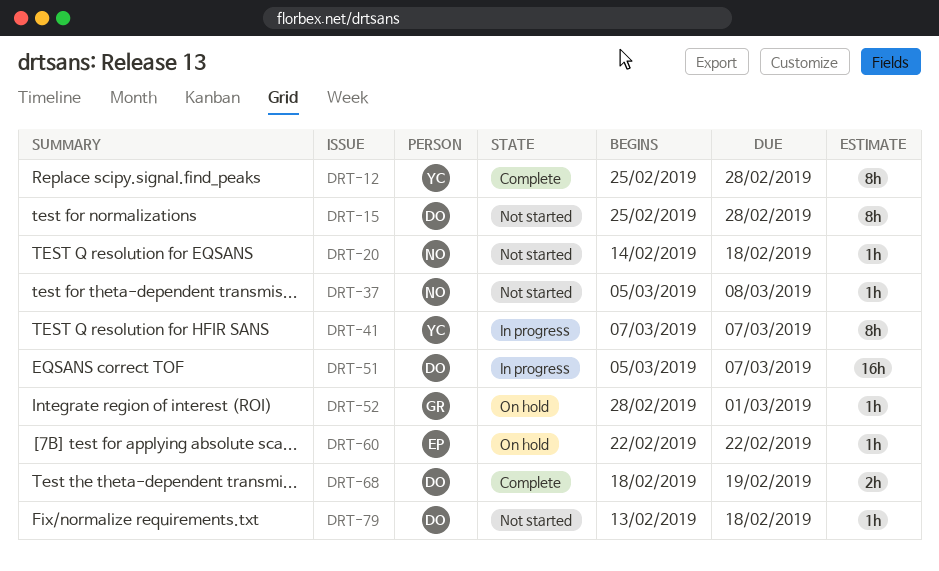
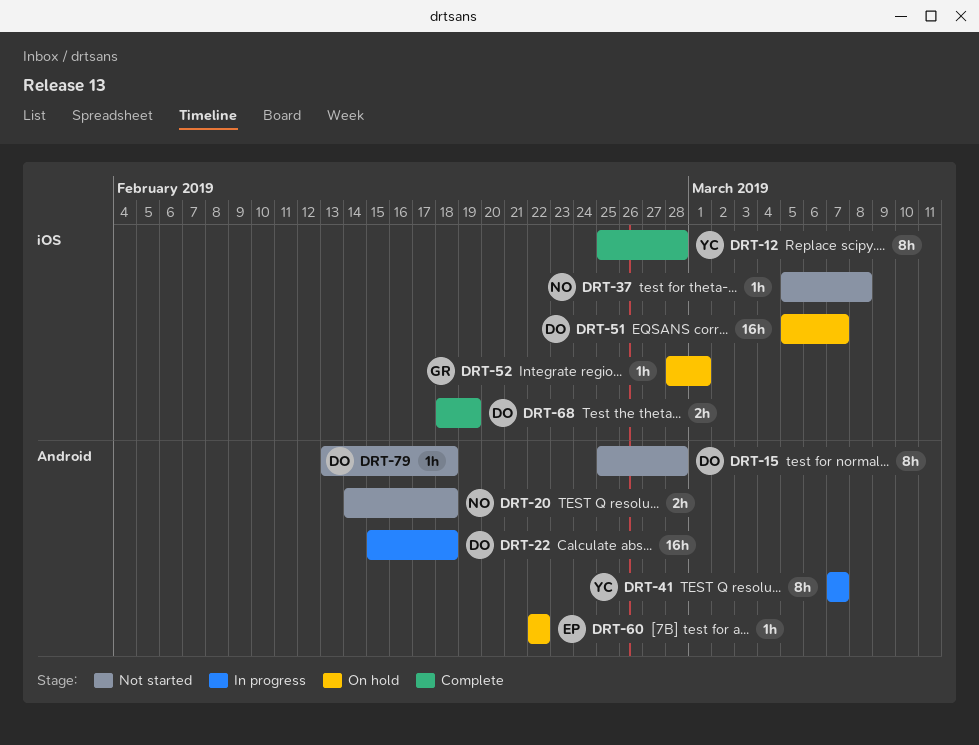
DRT-20, estimate: 1h -> 2h
DRT-22: none -> present
DRT-51, status: In progress -> On hold

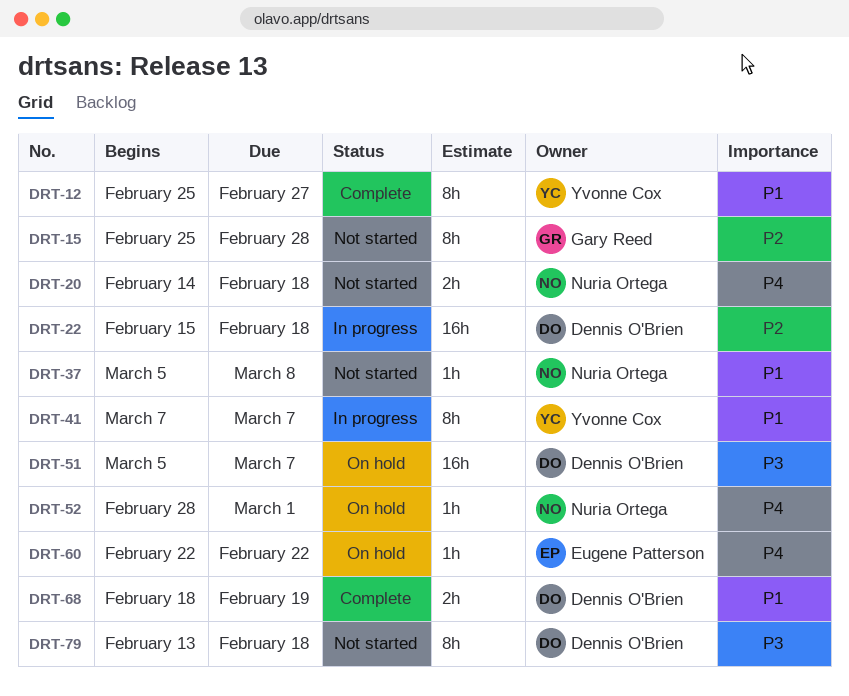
DRT-12, due: Feb 28 -> Feb 27
DRT-15, owner: Dennis O'Brien -> Gary Reed
DRT-52, owner: Gary Reed -> Nuria Ortega
DRT-79, estimate: 1h -> 8h

